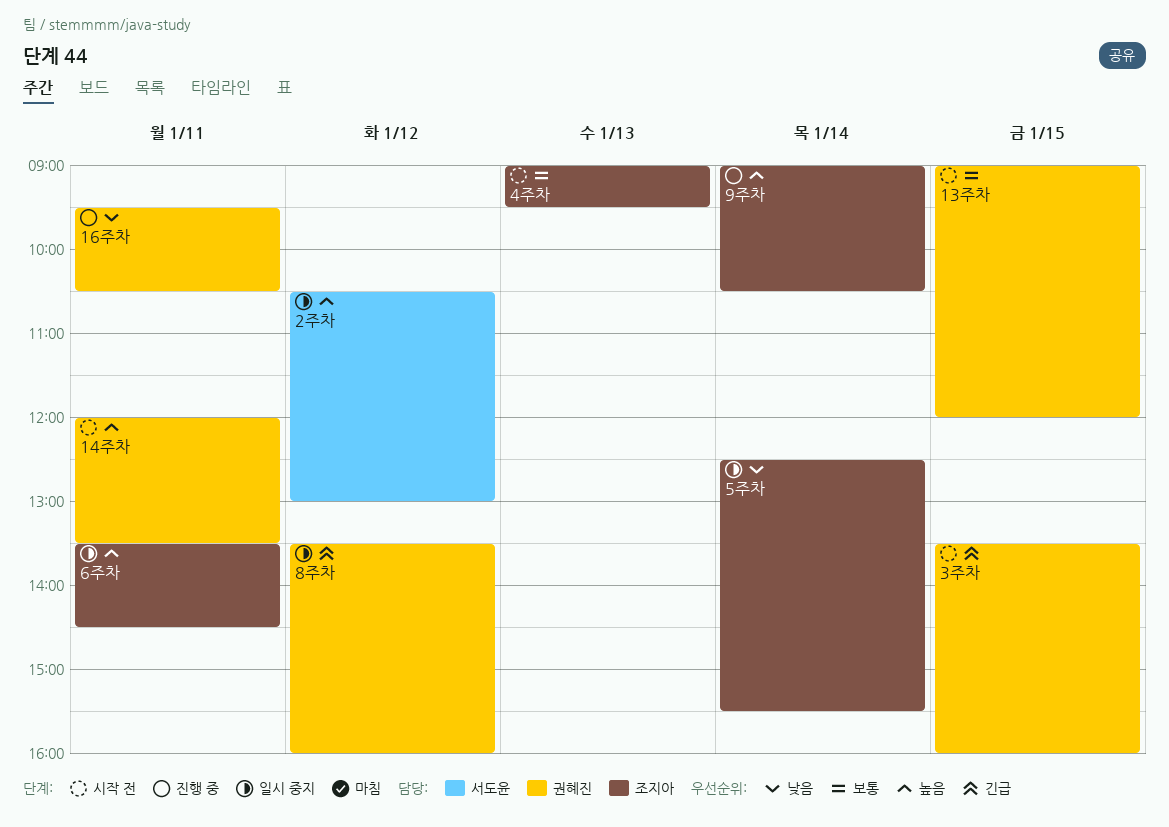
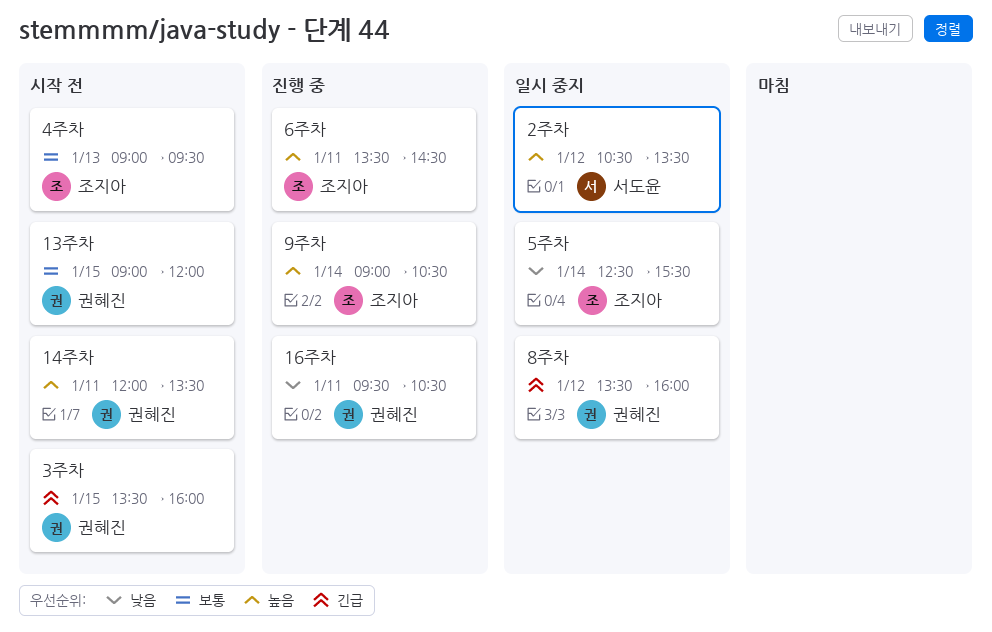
2주차, ends: 13:00 -> 13:30
6주차, status: 일시 중지 -> 진행 중

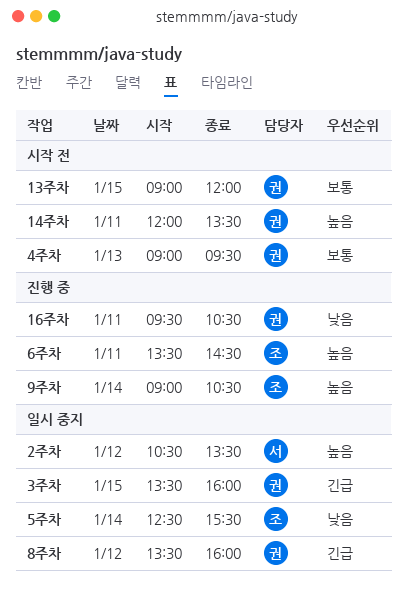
3주차, status: 시작 전 -> 일시 중지
4주차, owner: 조지아 -> 권혜진

